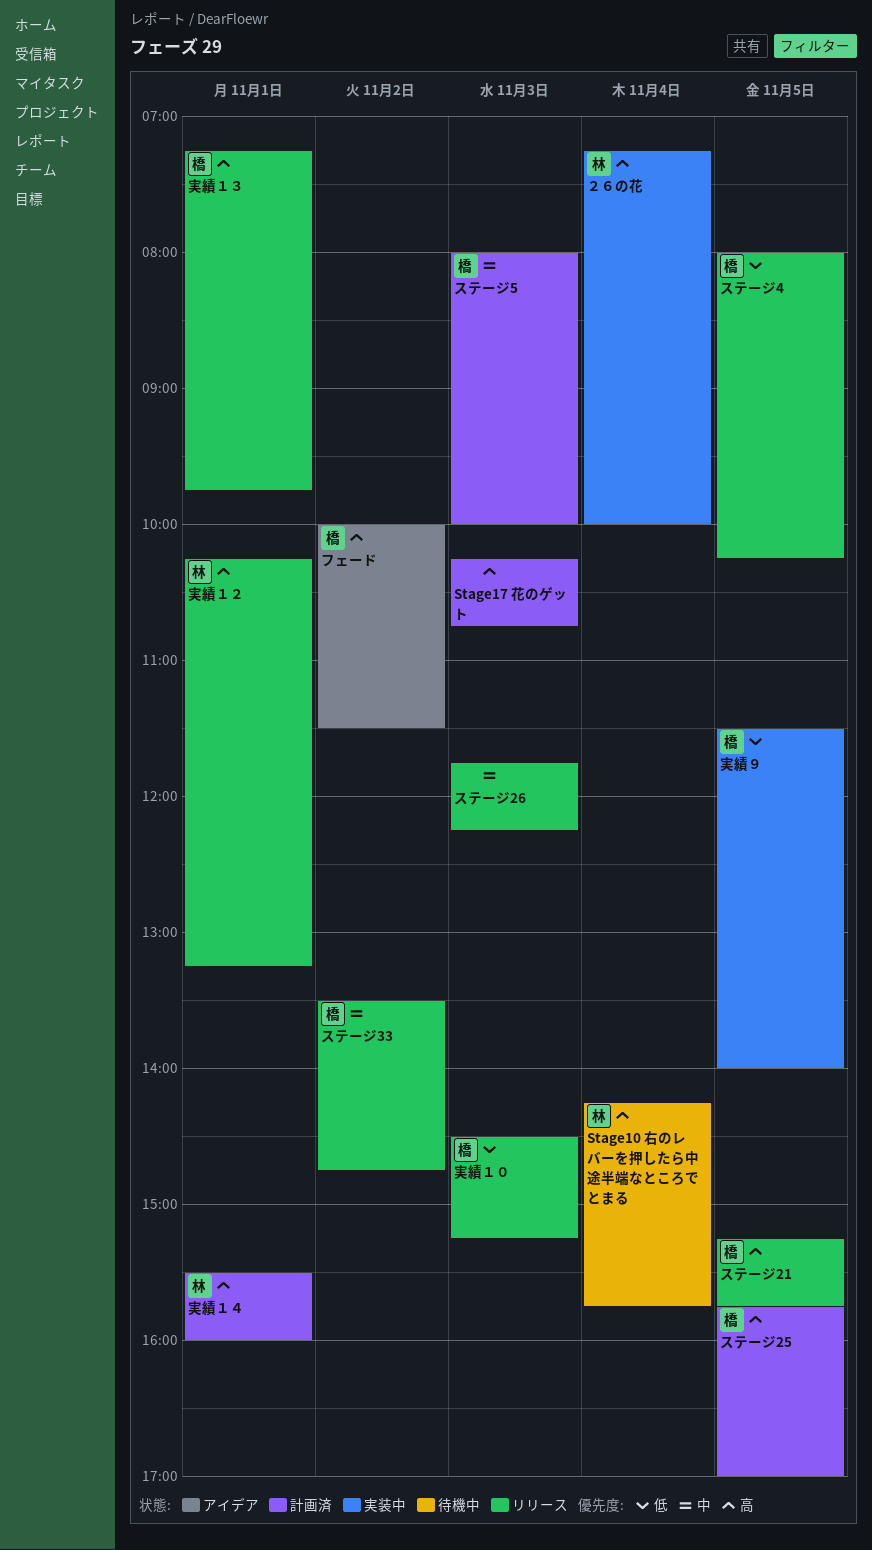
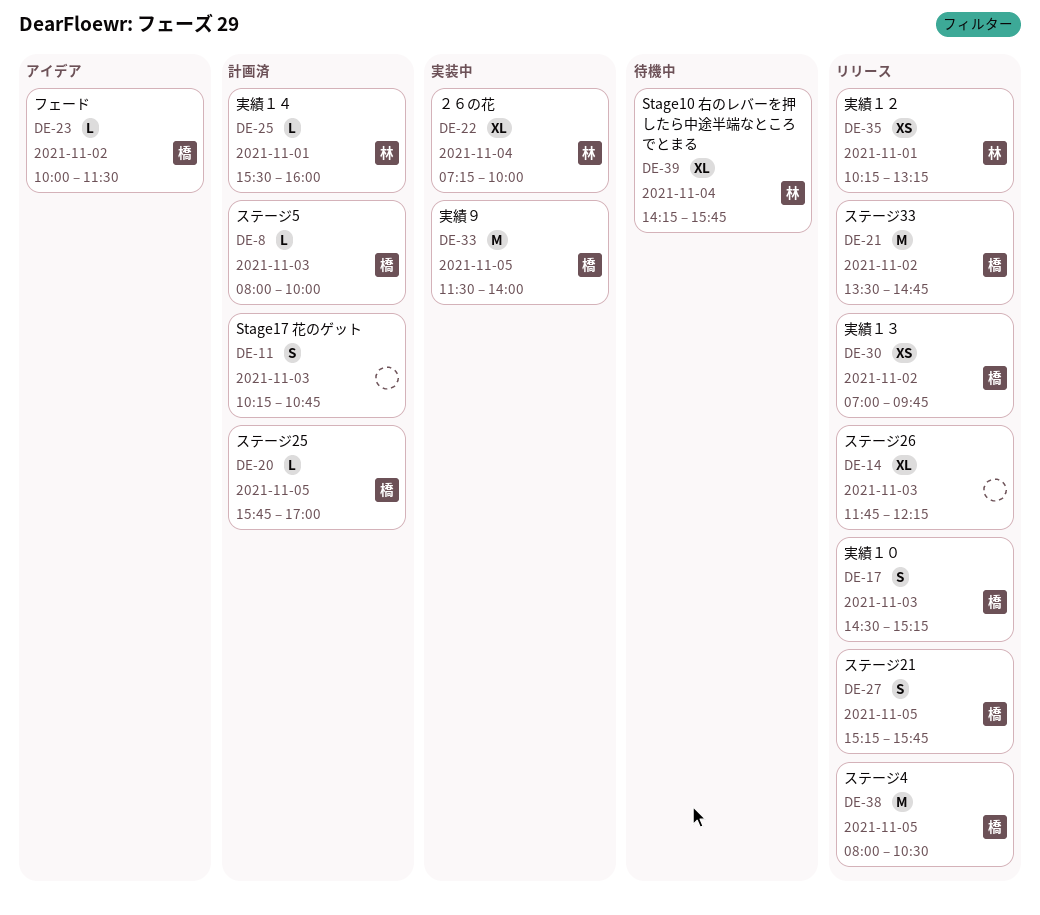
ステージ4, ends: 10:15 -> 10:30
実績１３, day: Nov 1 -> Nov 2
実績１３, begins: 07:15 -> 07:00

